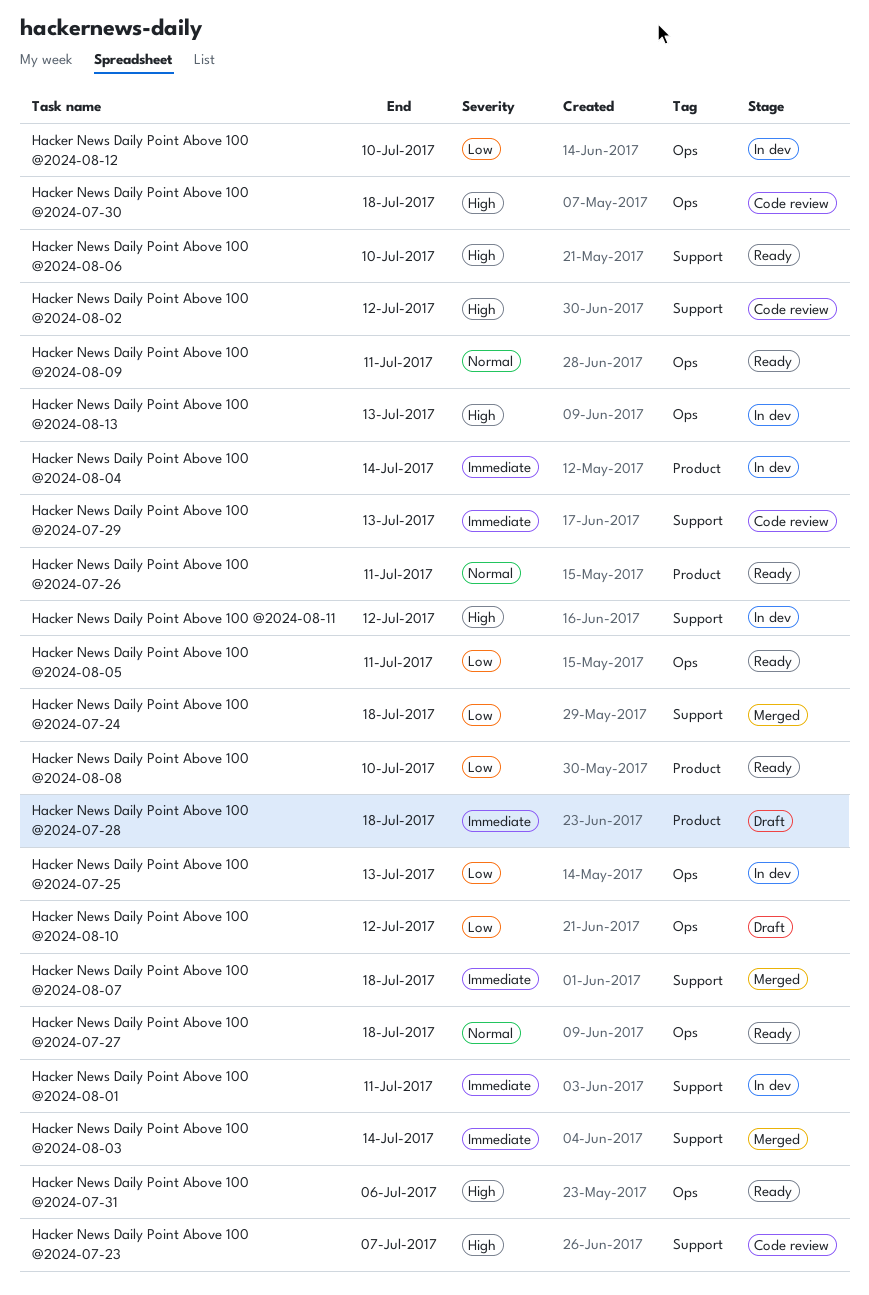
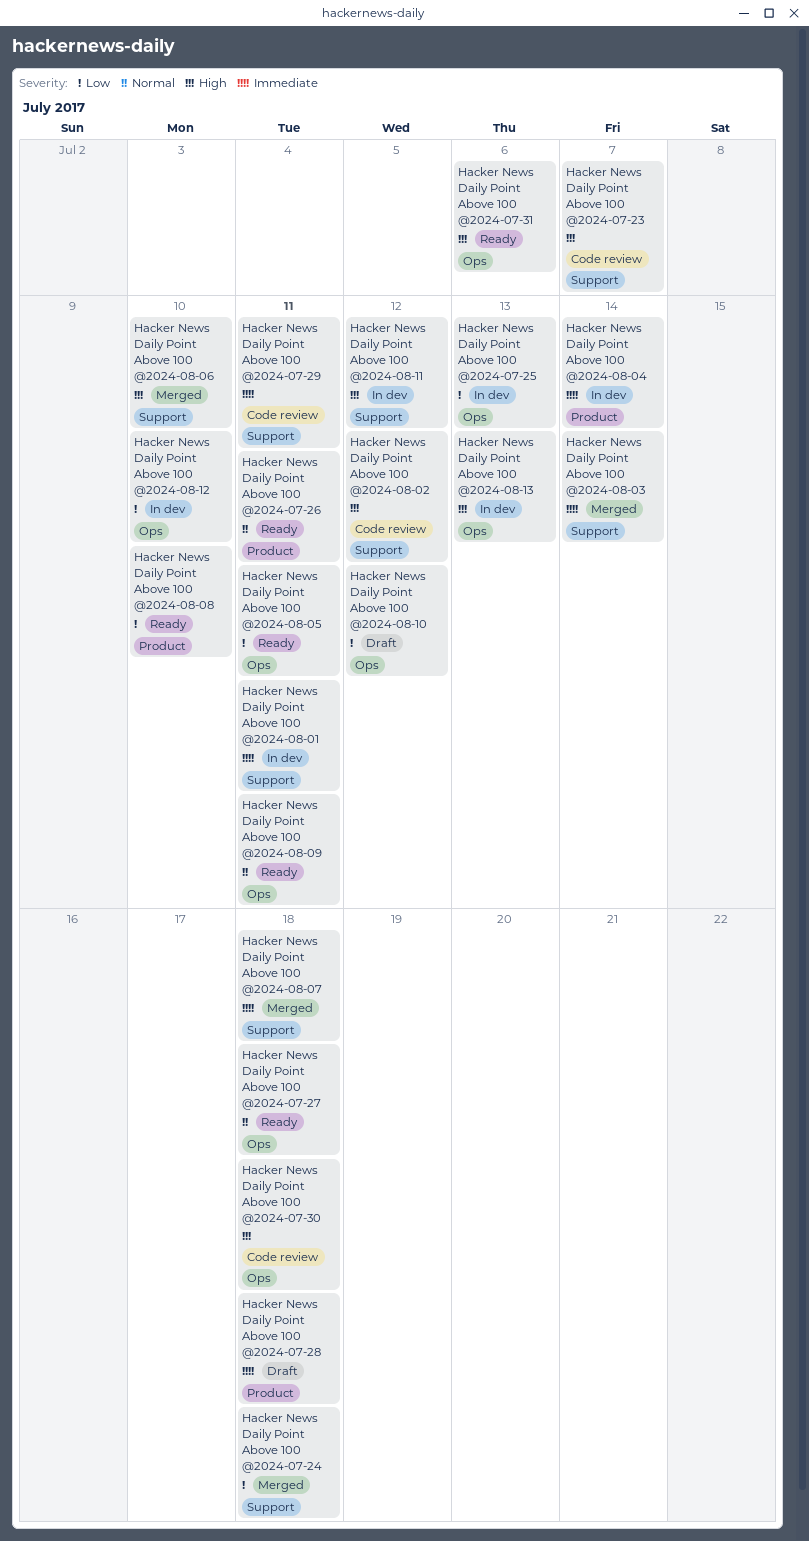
Hacker News Daily Point Above 100 @2024-07-29, due: Jul 13 -> Jul 11
Hacker News Daily Point Above 100 @2024-08-06, status: Ready -> Merged

